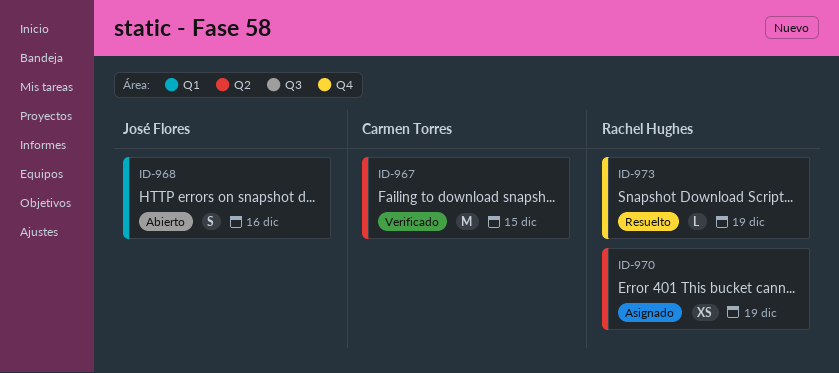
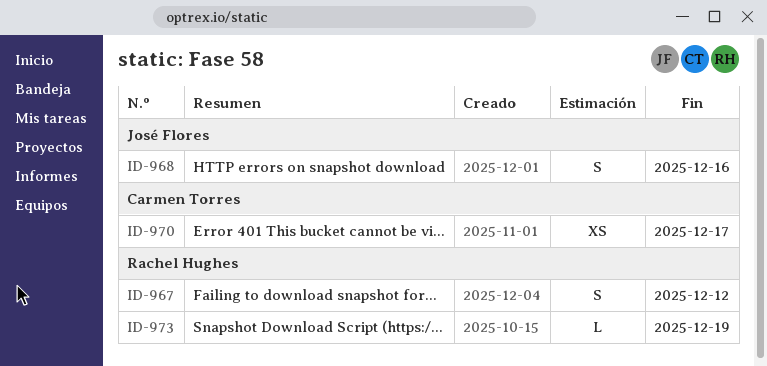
ID-967, owner: Carmen Torres -> Rachel Hughes
ID-967, estimate: M -> S
ID-967, due: Dec 15 -> Dec 12
ID-970, owner: Rachel Hughes -> Carmen Torres
ID-970, due: Dec 19 -> Dec 17

